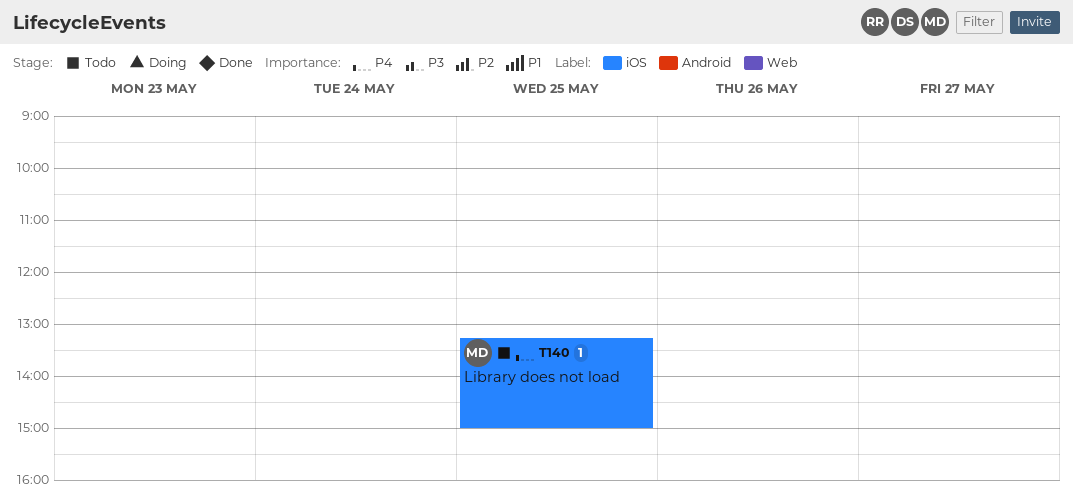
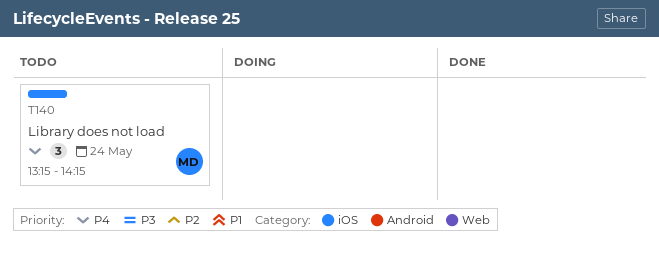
T140, estimate: 1 -> 3
T140, day: May 25 -> May 24
T140, ends: 15:00 -> 14:15

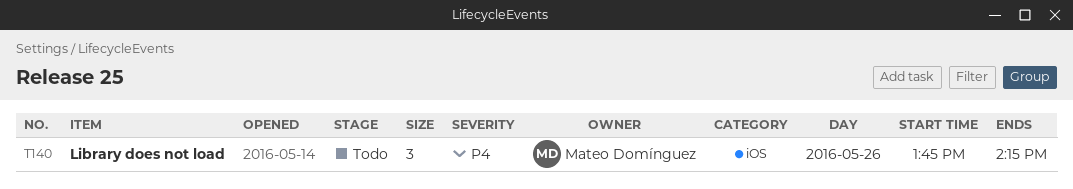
T140, day: May 24 -> May 26
T140, begins: 13:15 -> 13:45

